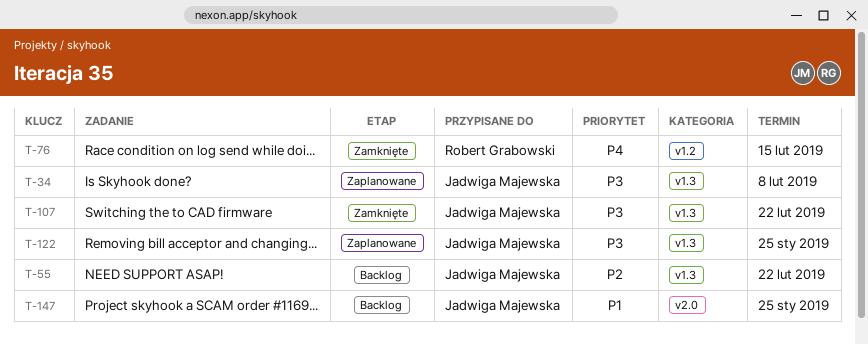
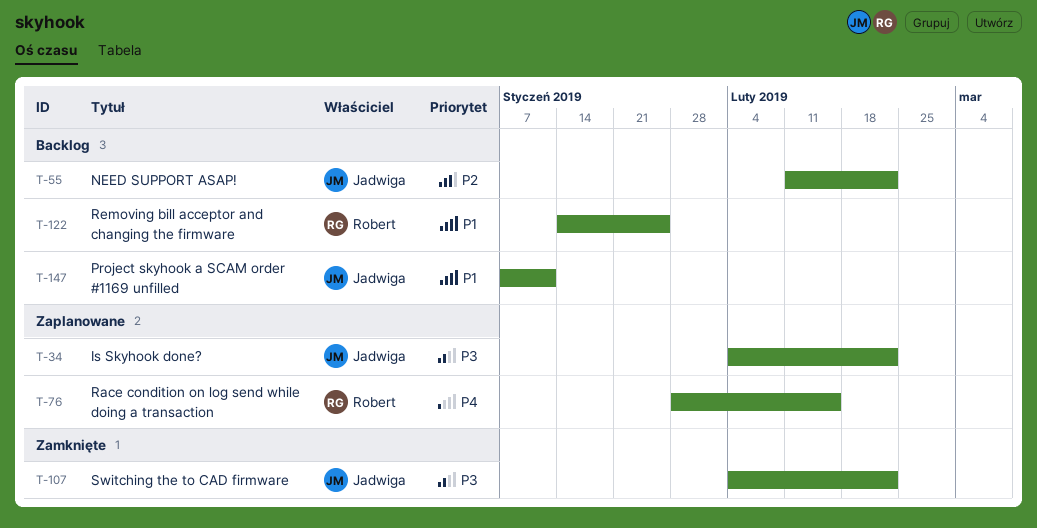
T-34, due: Feb 8 -> Feb 22
T-76, status: Zamknięte -> Zaplanowane
T-122, status: Zaplanowane -> Backlog
T-122, owner: Jadwiga Majewska -> Robert Grabowski
T-122, priority: P3 -> P1
T-147, due: Jan 25 -> Jan 11

